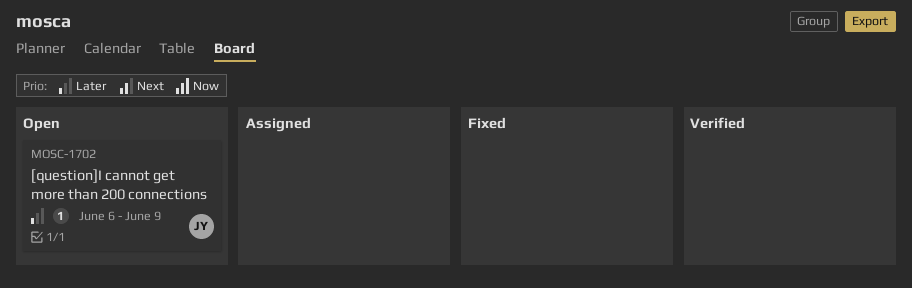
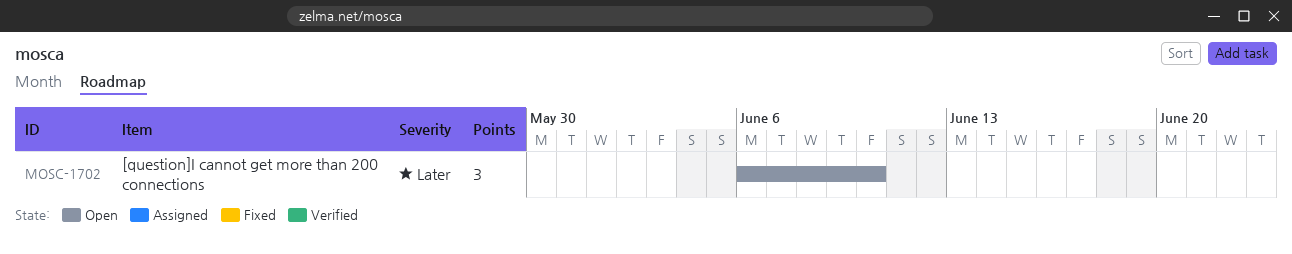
MOSC-1702, estimate: 1 -> 3
MOSC-1702, due: Jun 9 -> Jun 10

